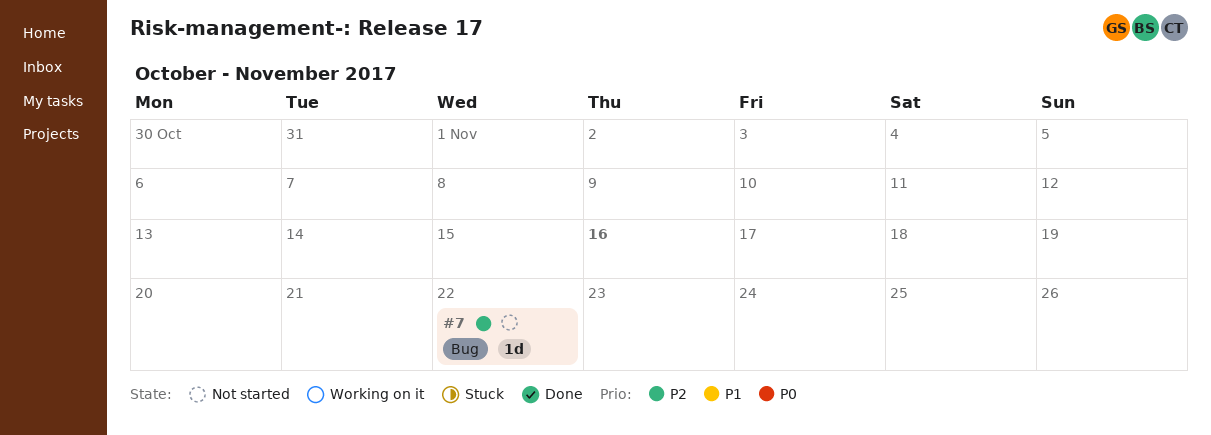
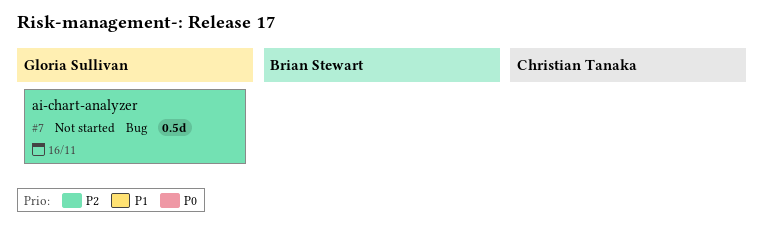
#7, estimate: 1d -> 0.5d
#7, due: Nov 22 -> Nov 16

